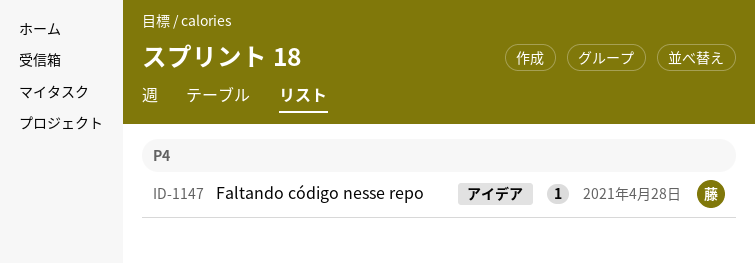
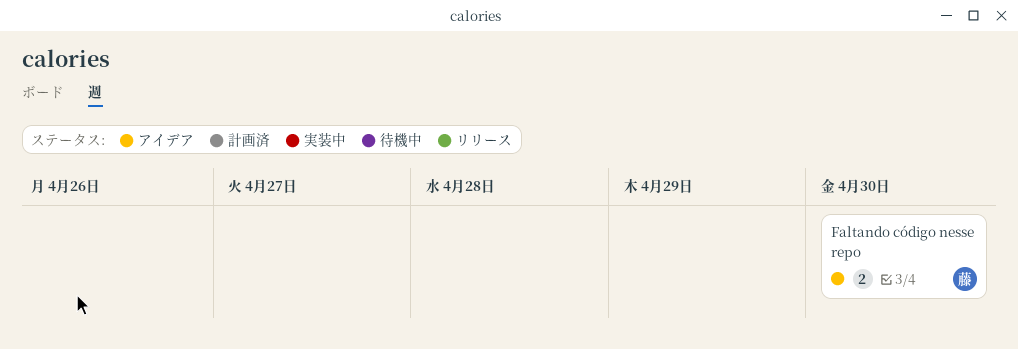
Faltando código nesse repo, estimate: 1 -> 2
Faltando código nesse repo, due: Apr 28 -> Apr 30

